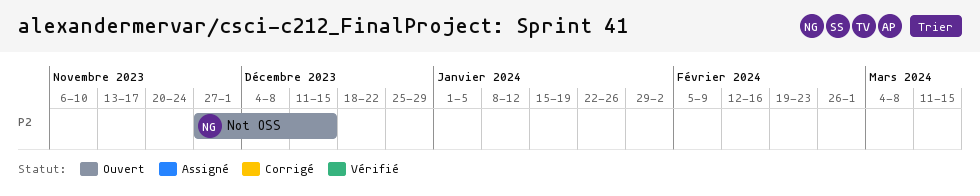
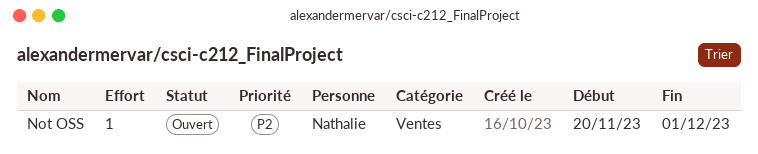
Not OSS, start: Nov 27 -> Nov 20
Not OSS, due: Dec 15 -> Dec 1

